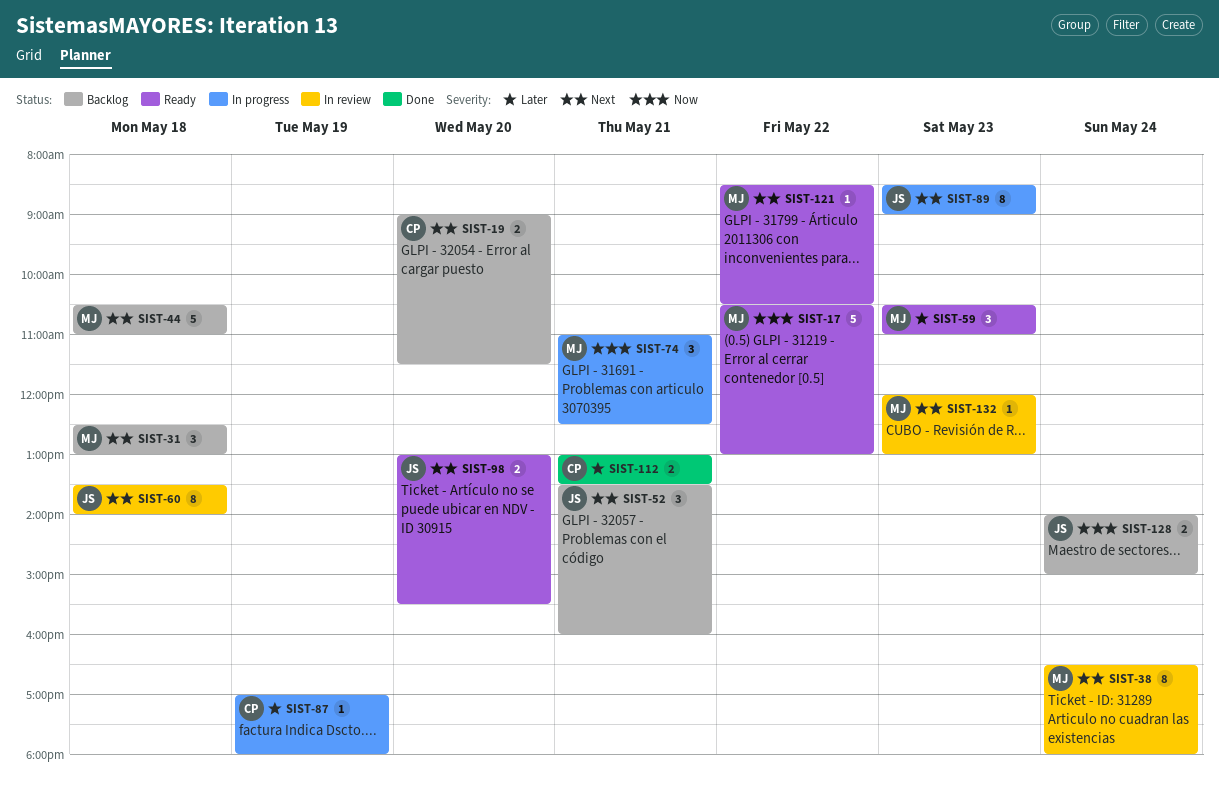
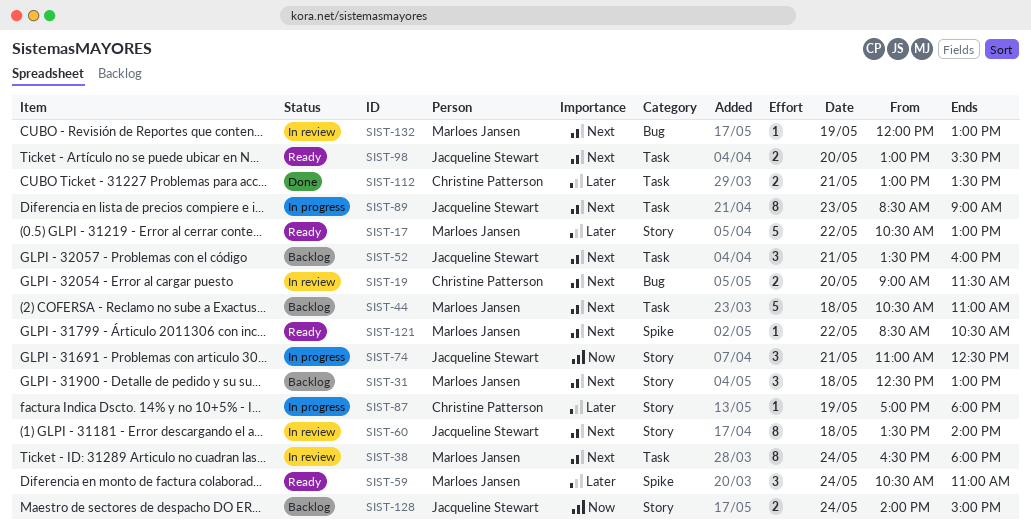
SIST-17, priority: Now -> Later
SIST-19, status: Backlog -> In review
SIST-59, day: May 23 -> May 24
SIST-74, owner: Marloes Jansen -> Jacqueline Stewart
SIST-132, day: May 23 -> May 19

